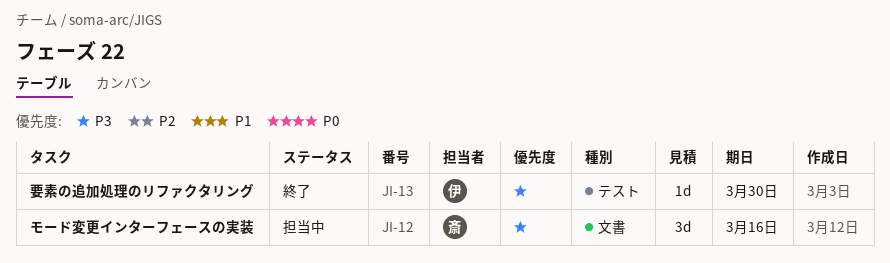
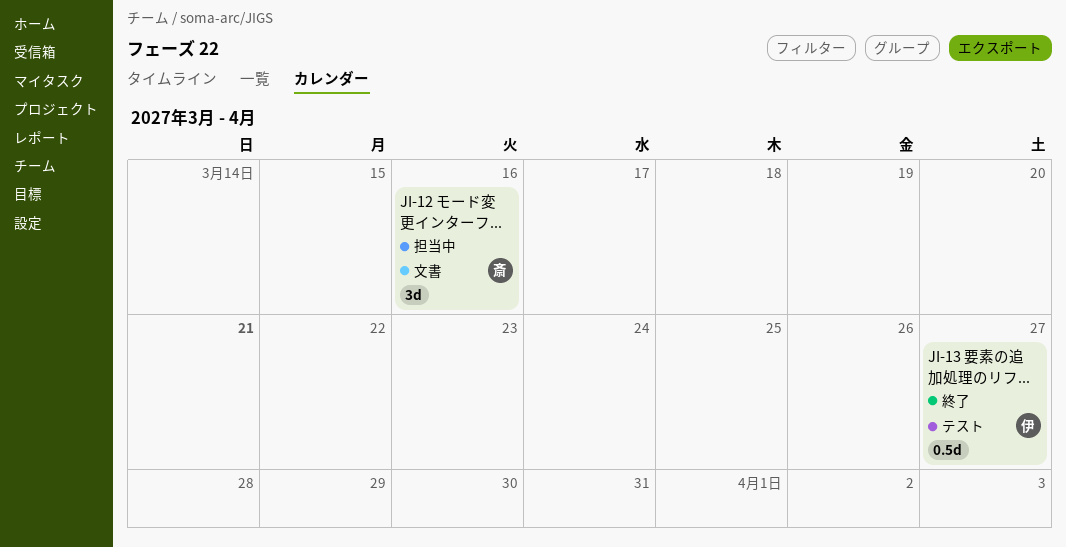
JI-13, estimate: 1d -> 0.5d
JI-13, due: Mar 30 -> Mar 27

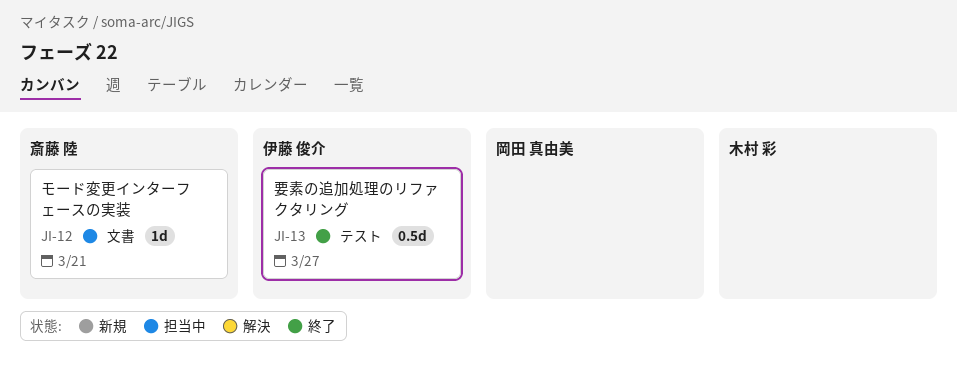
JI-12, estimate: 3d -> 1d
JI-12, due: Mar 16 -> Mar 21

